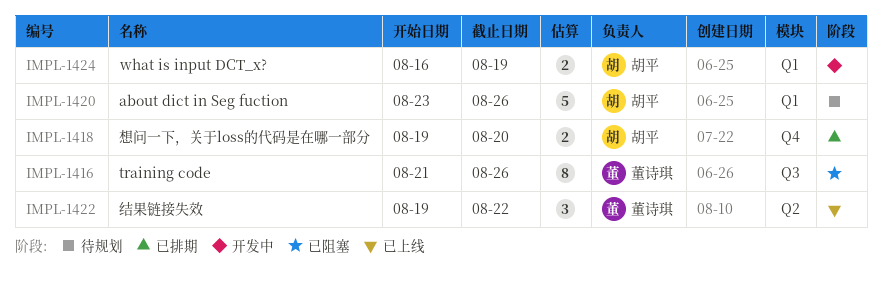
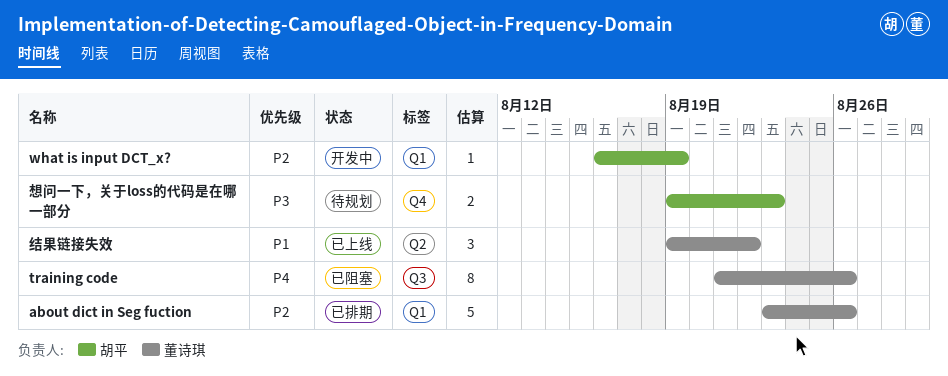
about dict in Seg fuction, status: 待规划 -> 已排期
about dict in Seg fuction, owner: 胡平 -> 董诗琪
what is input DCT_x?, estimate: 2 -> 1
想问一下，关于loss的代码是在哪一部分, status: 已排期 -> 待规划
想问一下，关于loss的代码是在哪一部分, due: Aug 20 -> Aug 23

